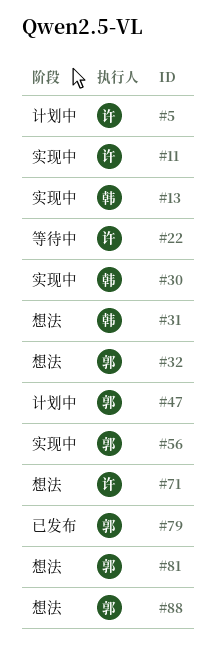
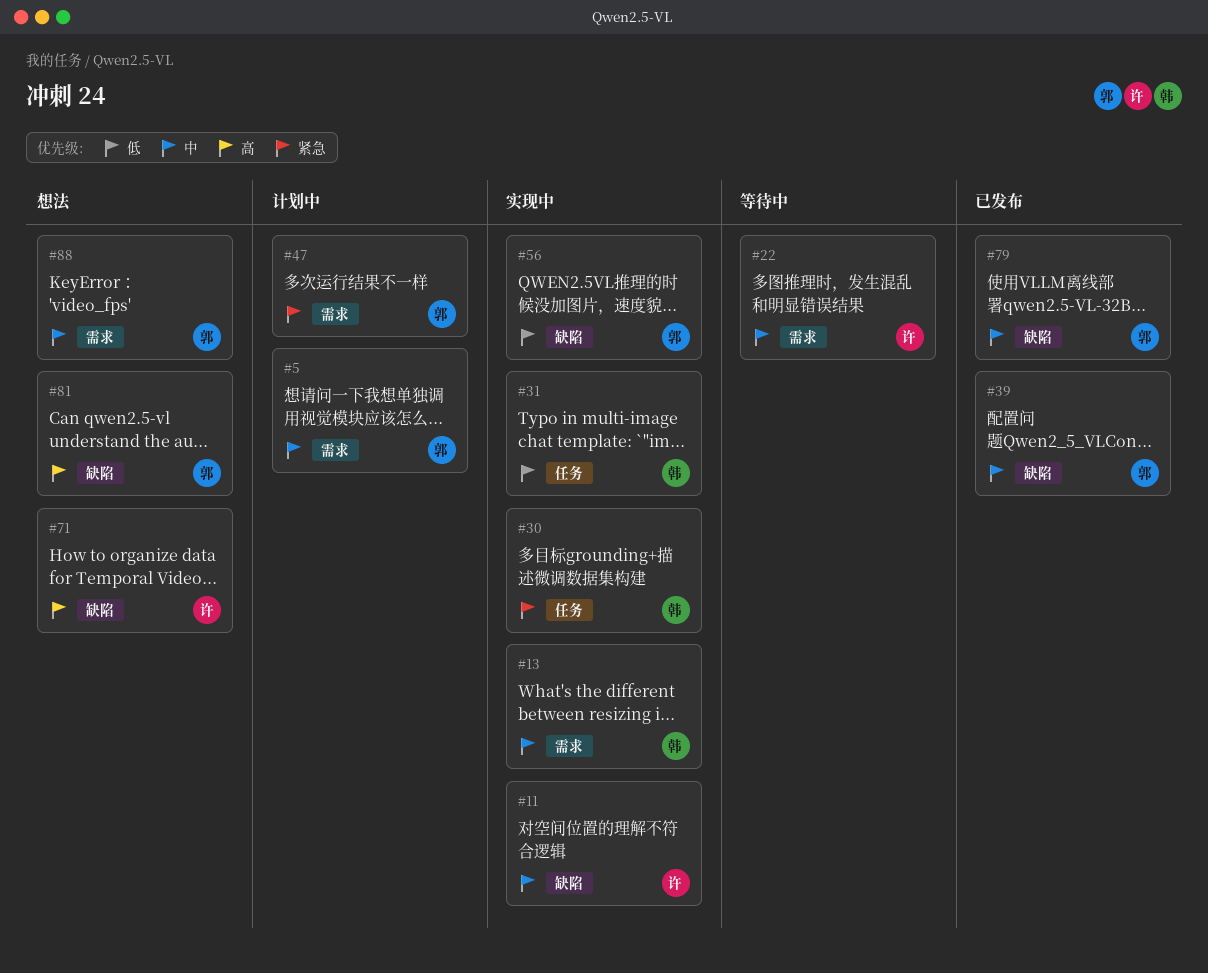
#5, owner: 许 -> 郭
#31, status: 想法 -> 实现中
#32: present -> none
#39: none -> present

